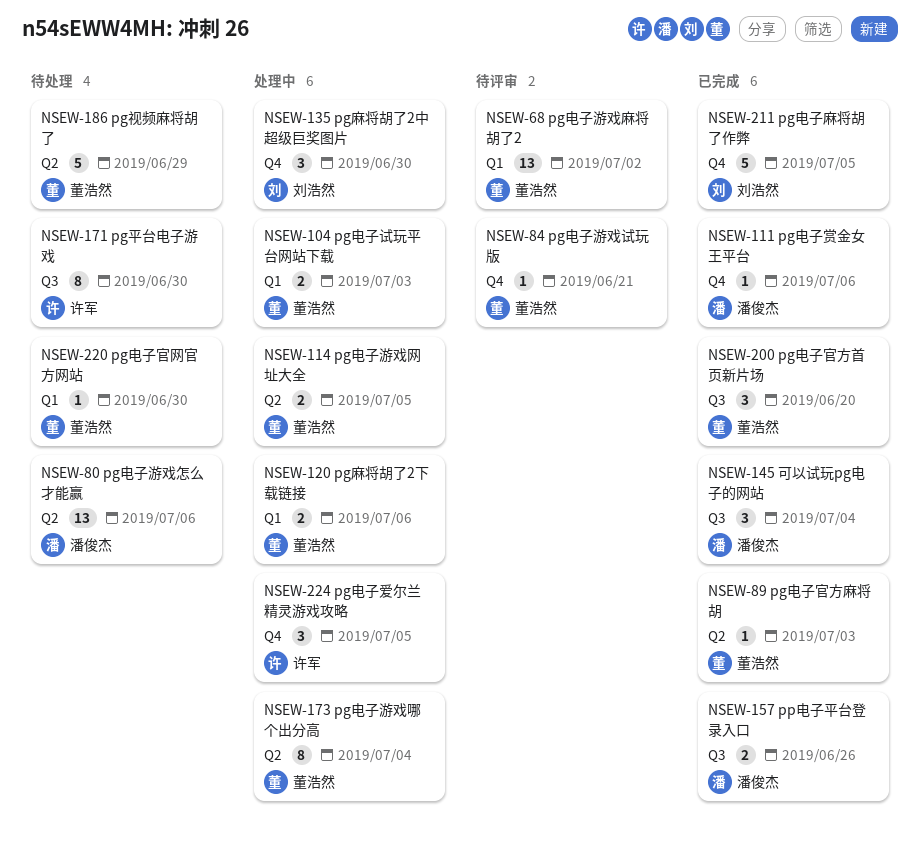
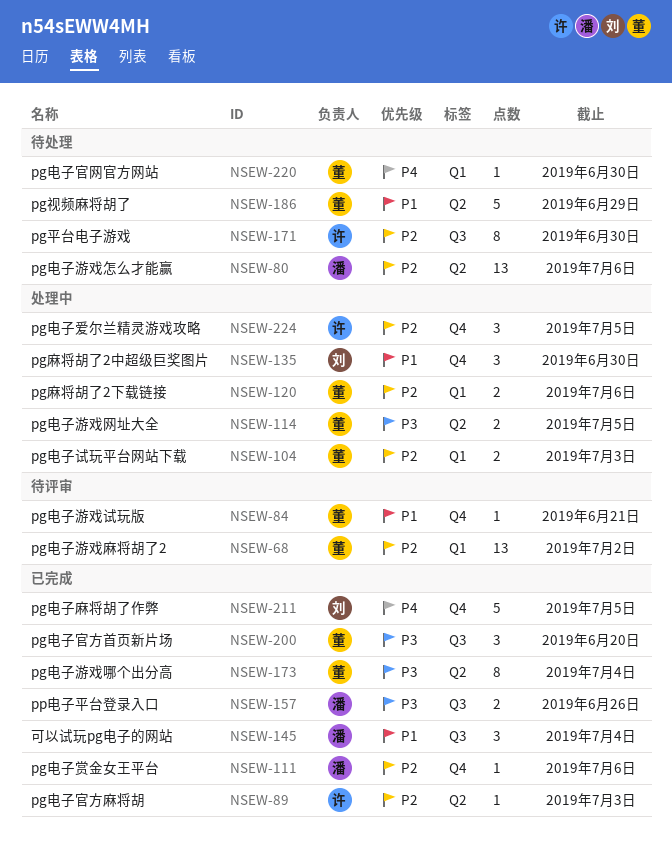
NSEW-89, owner: 董浩然 -> 许军
NSEW-173, status: 处理中 -> 已完成

